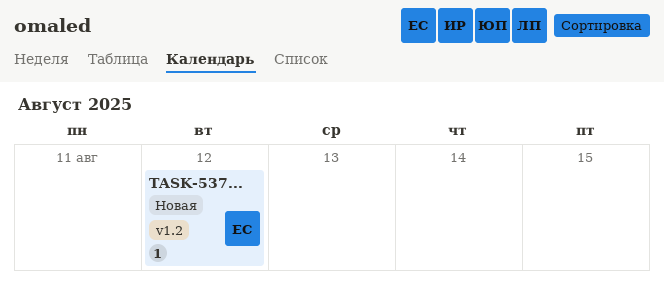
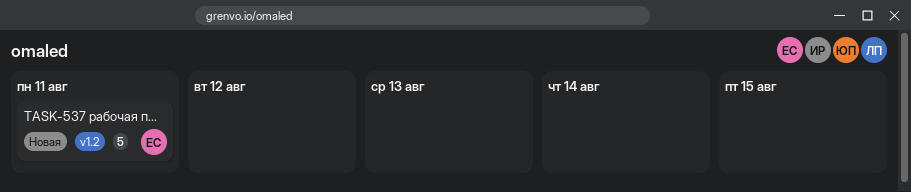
TASK-537, estimate: 1 -> 5
TASK-537, due: Aug 12 -> Aug 11

